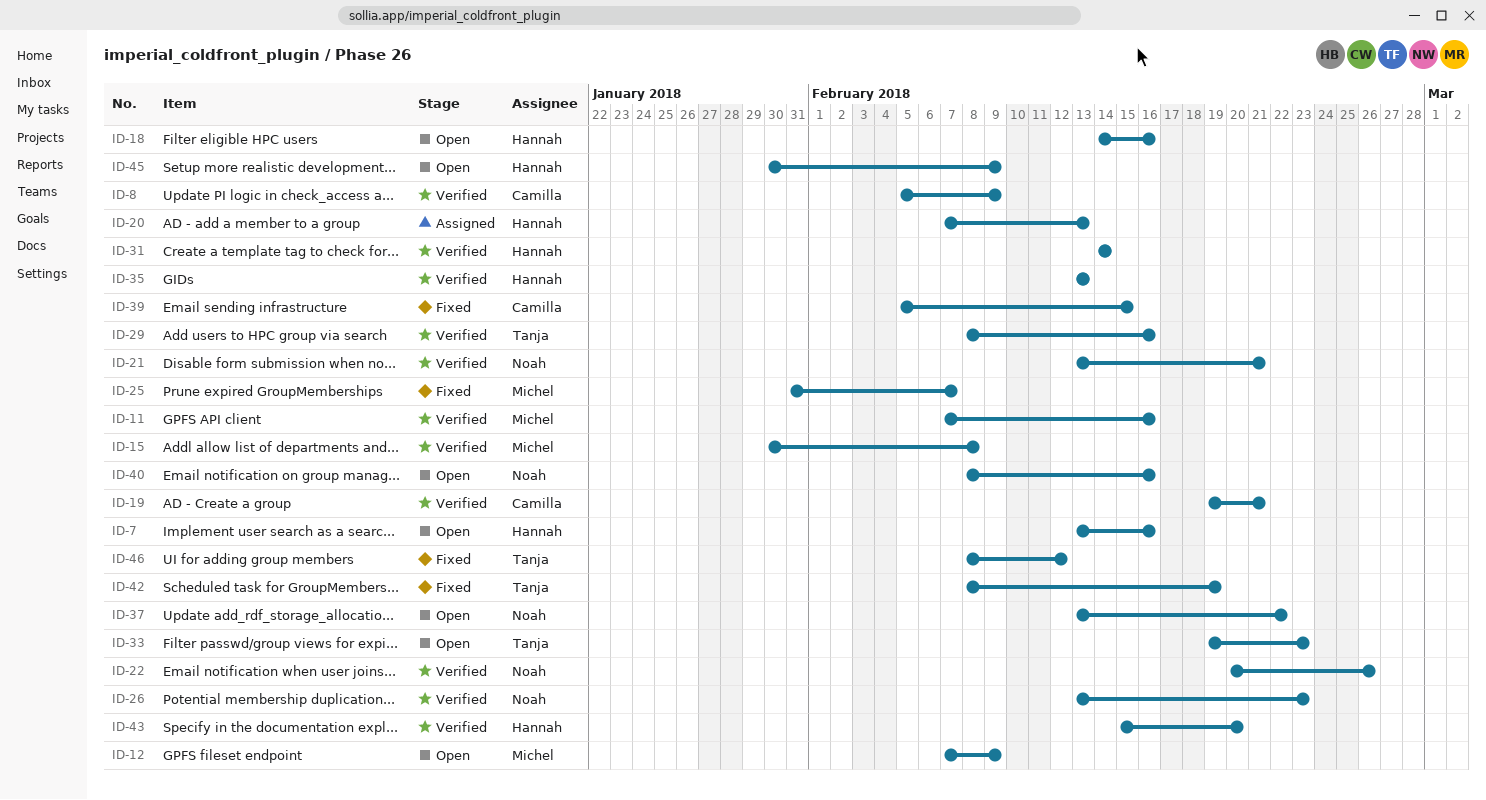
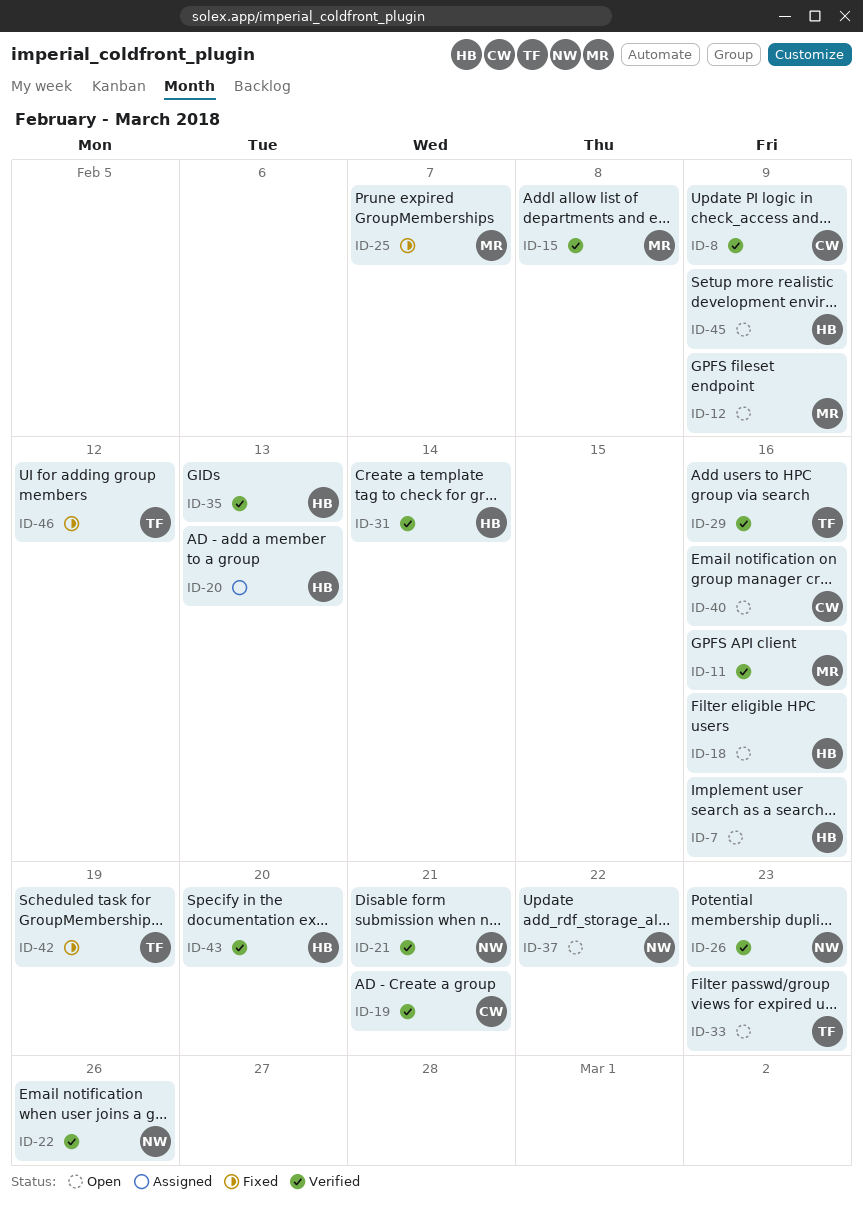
ID-39: present -> none
ID-40, owner: Noah -> Camilla

